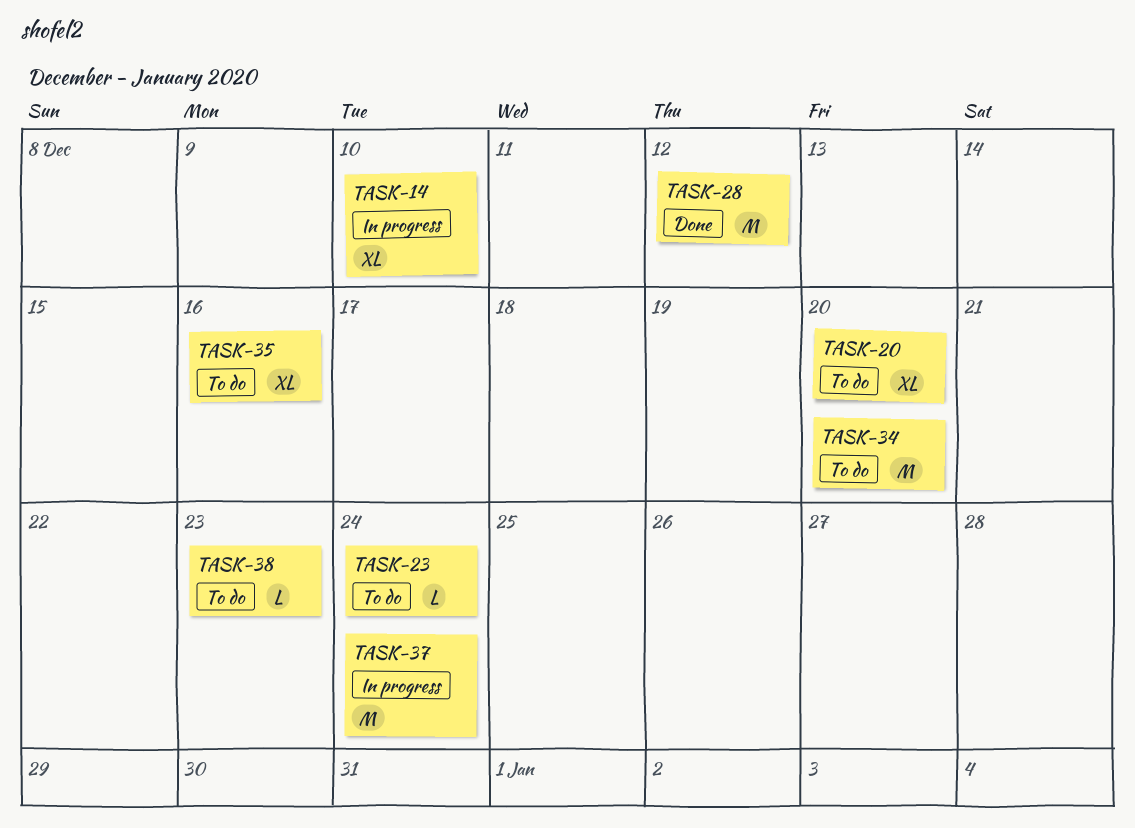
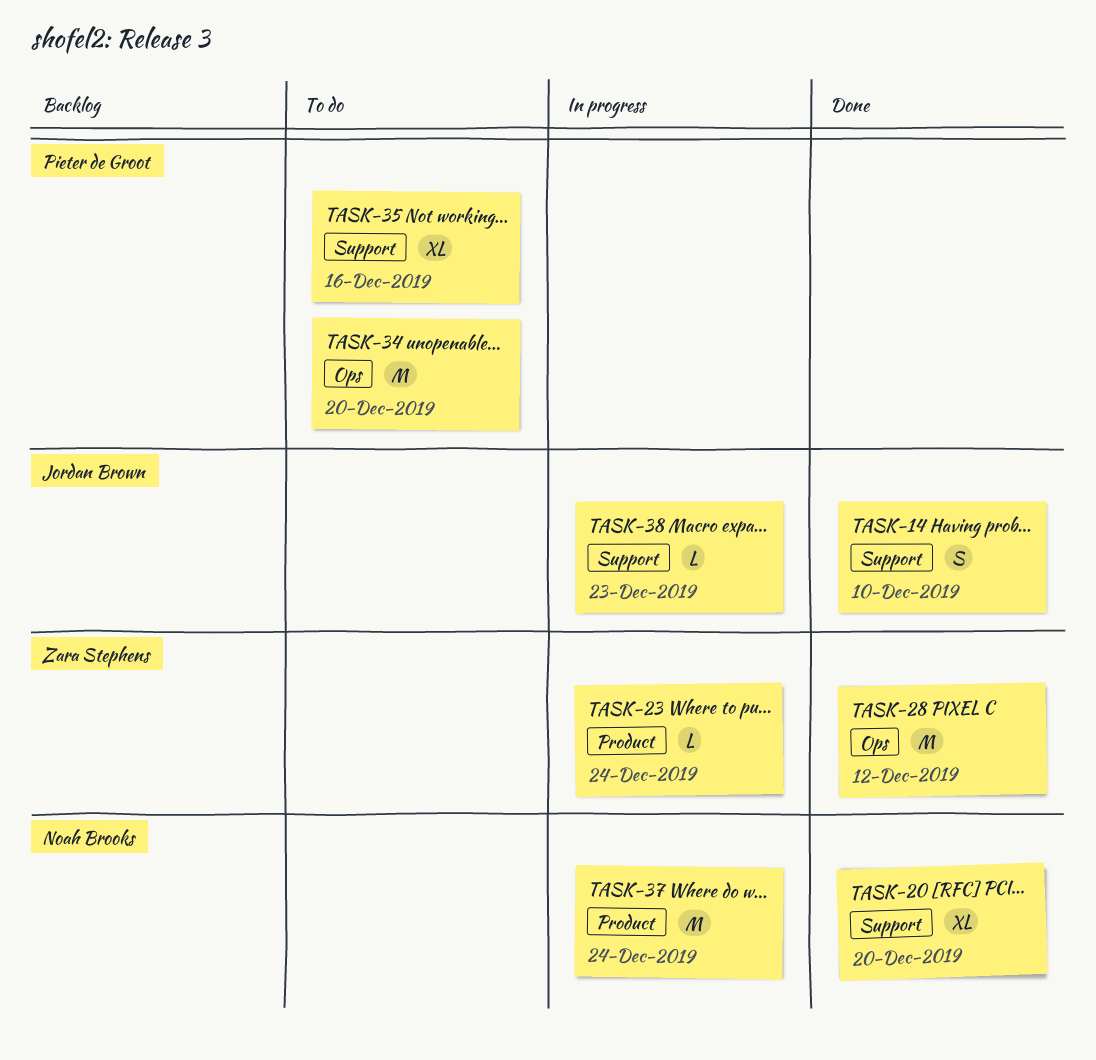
TASK-14, status: In progress -> Done
TASK-14, estimate: XL -> S
TASK-20, status: To do -> Done
TASK-23, status: To do -> In progress
TASK-38, status: To do -> In progress

